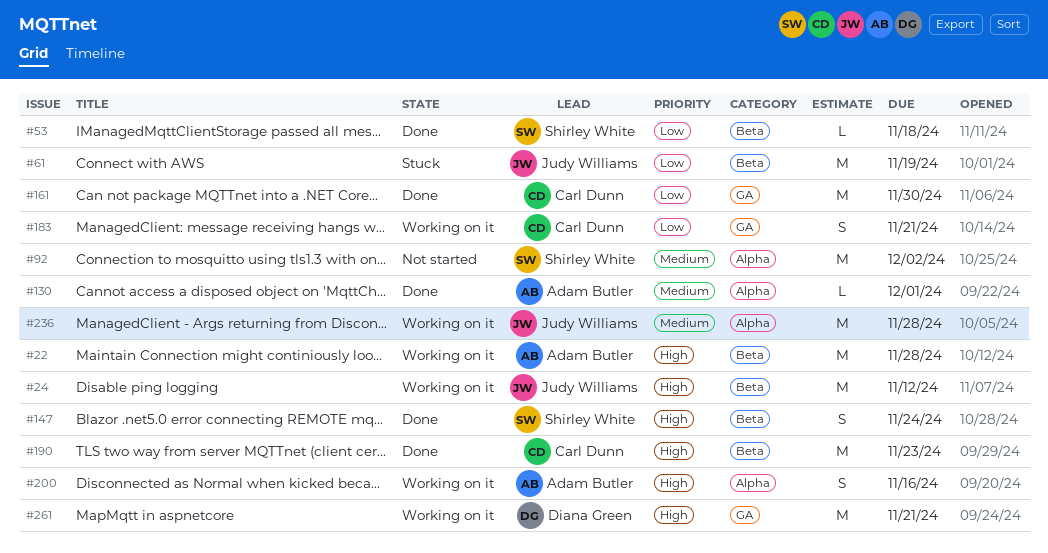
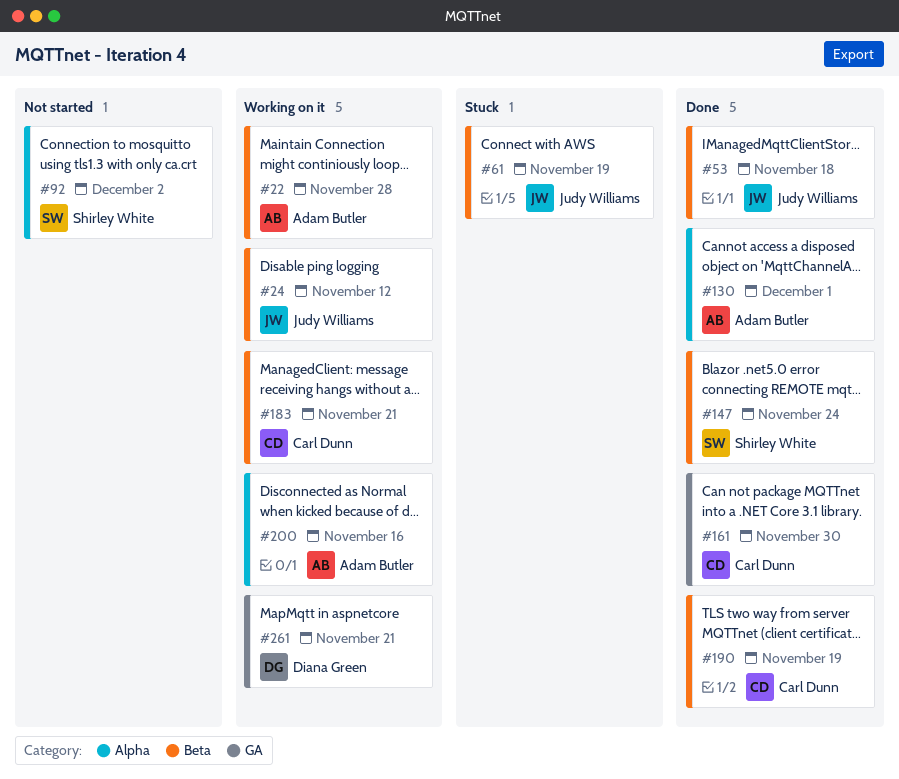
#53, owner: Shirley White -> Judy Williams
#183, label: GA -> Beta
#190, due: Nov 23 -> Nov 19
#236: present -> none

